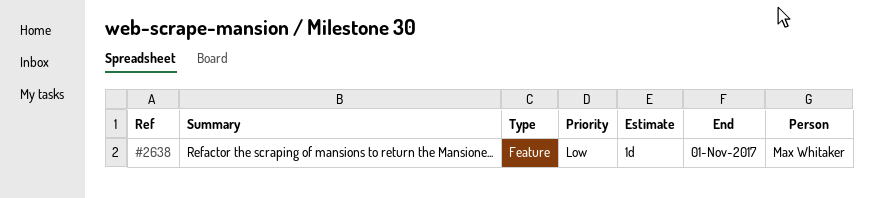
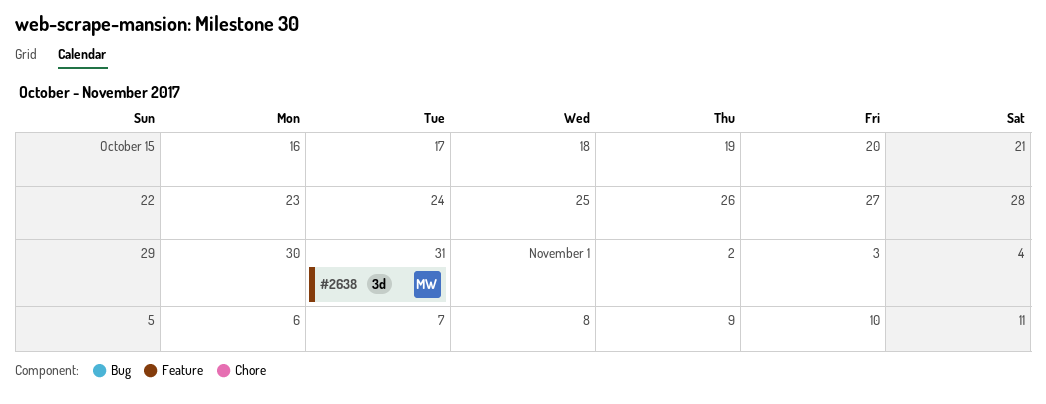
#2638, estimate: 1d -> 3d
#2638, due: Nov 1 -> Oct 31

